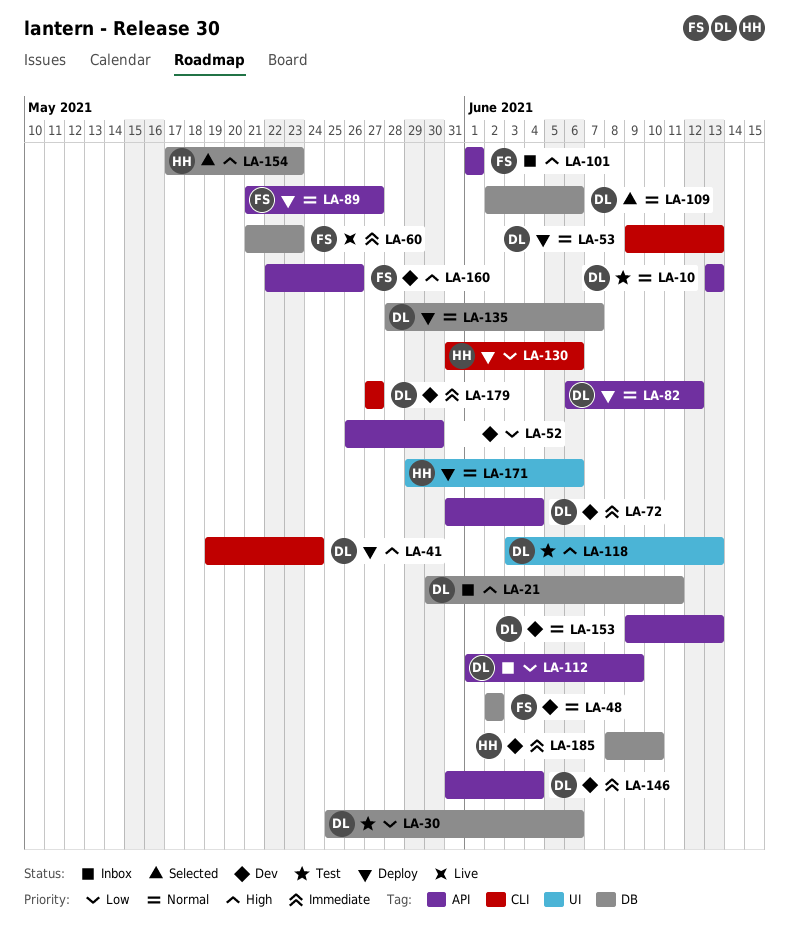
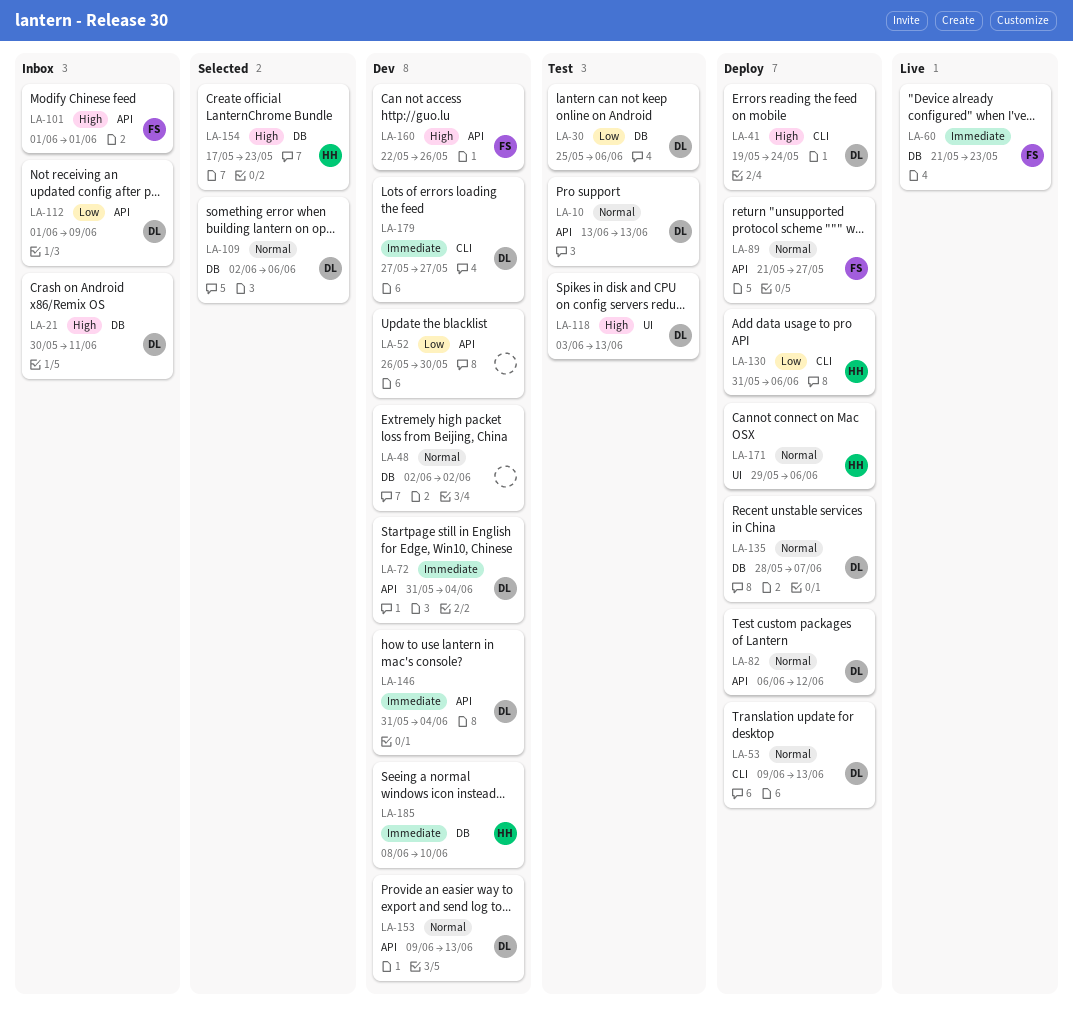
LA-48, owner: FS -> none

